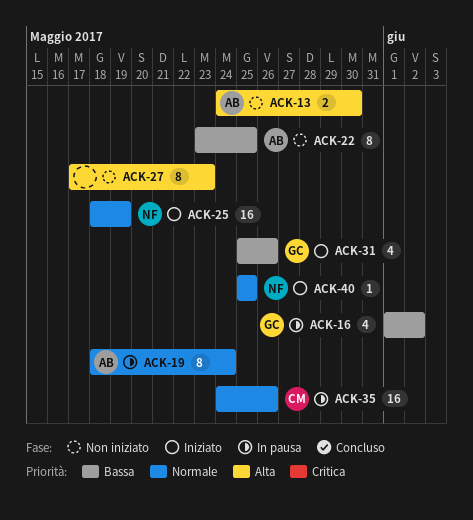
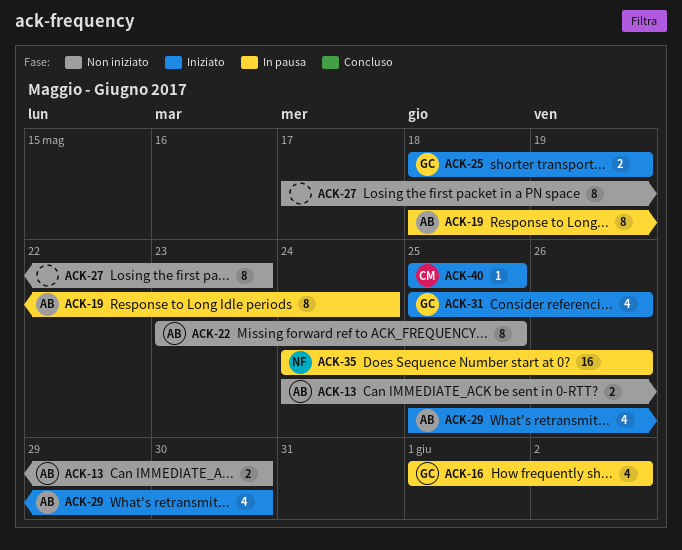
ACK-25, owner: NF -> GC
ACK-25, estimate: 16 -> 2
ACK-29: none -> present
ACK-35, owner: CM -> NF
ACK-40, owner: NF -> CM

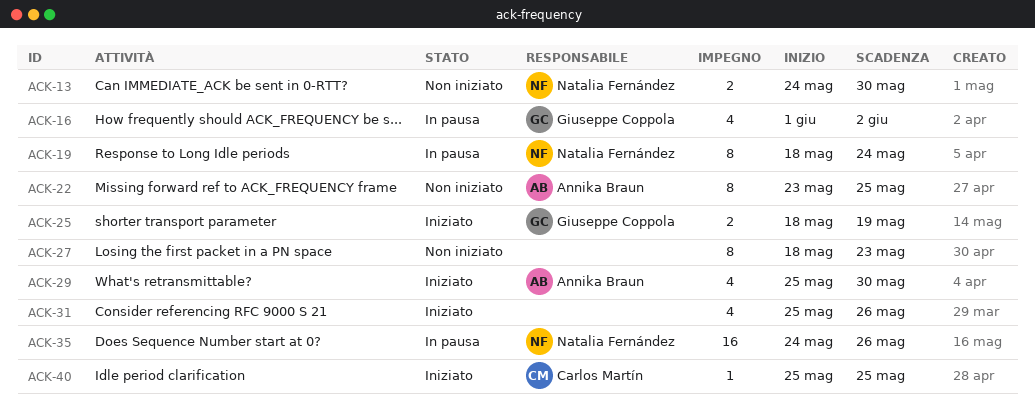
ACK-13, owner: Annika Braun -> Natalia Fernández
ACK-19, owner: Annika Braun -> Natalia Fernández
ACK-27, start: May 17 -> May 18
ACK-31, owner: Giuseppe Coppola -> none

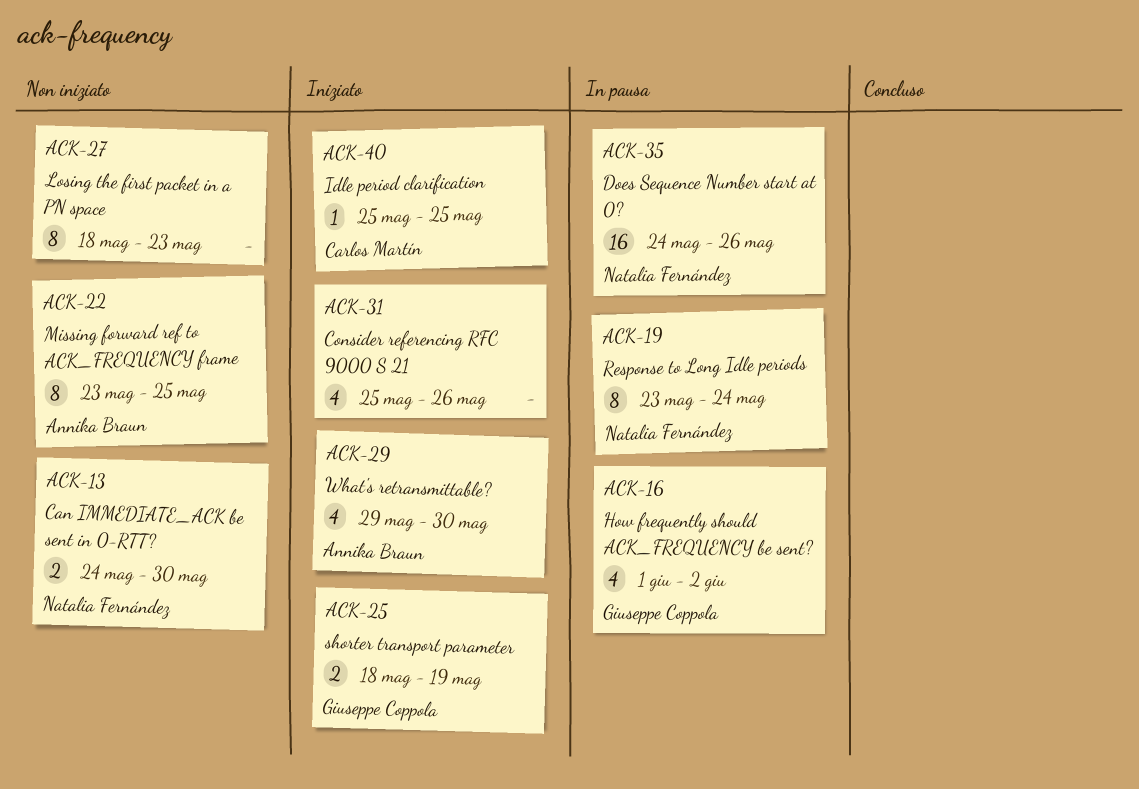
ACK-19, start: May 18 -> May 23
ACK-29, start: May 25 -> May 29

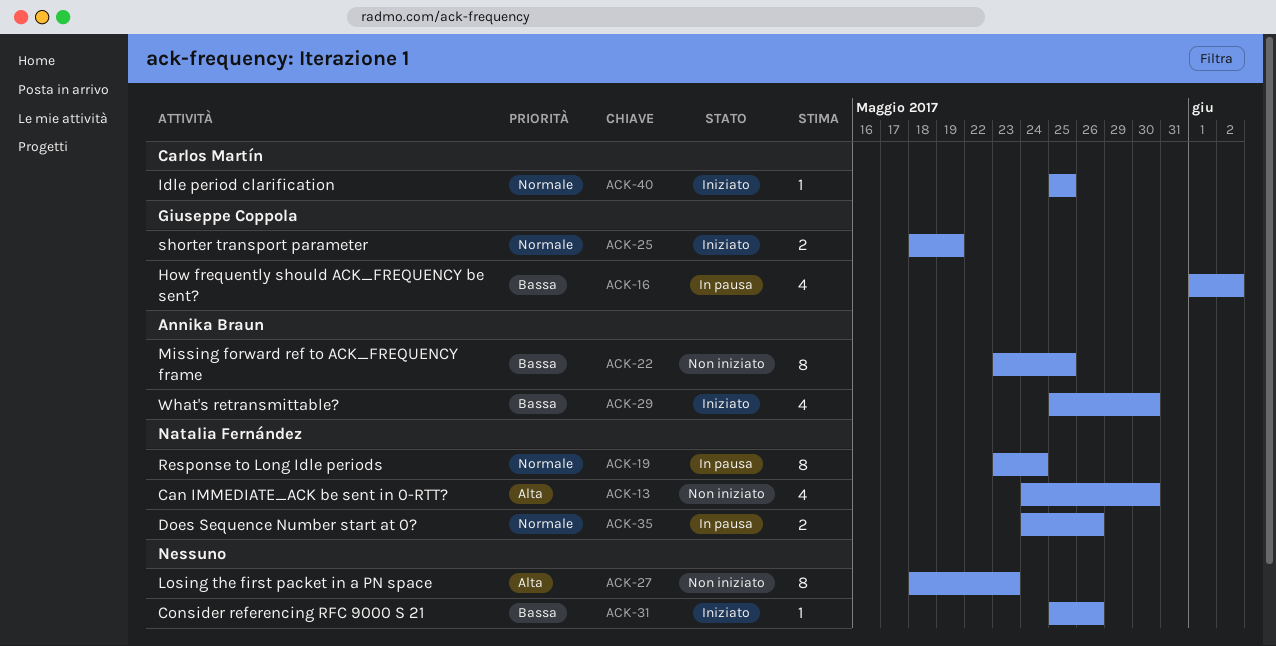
ACK-13, estimate: 2 -> 4
ACK-29, start: May 29 -> May 25
ACK-31, estimate: 4 -> 1
ACK-35, estimate: 16 -> 2

